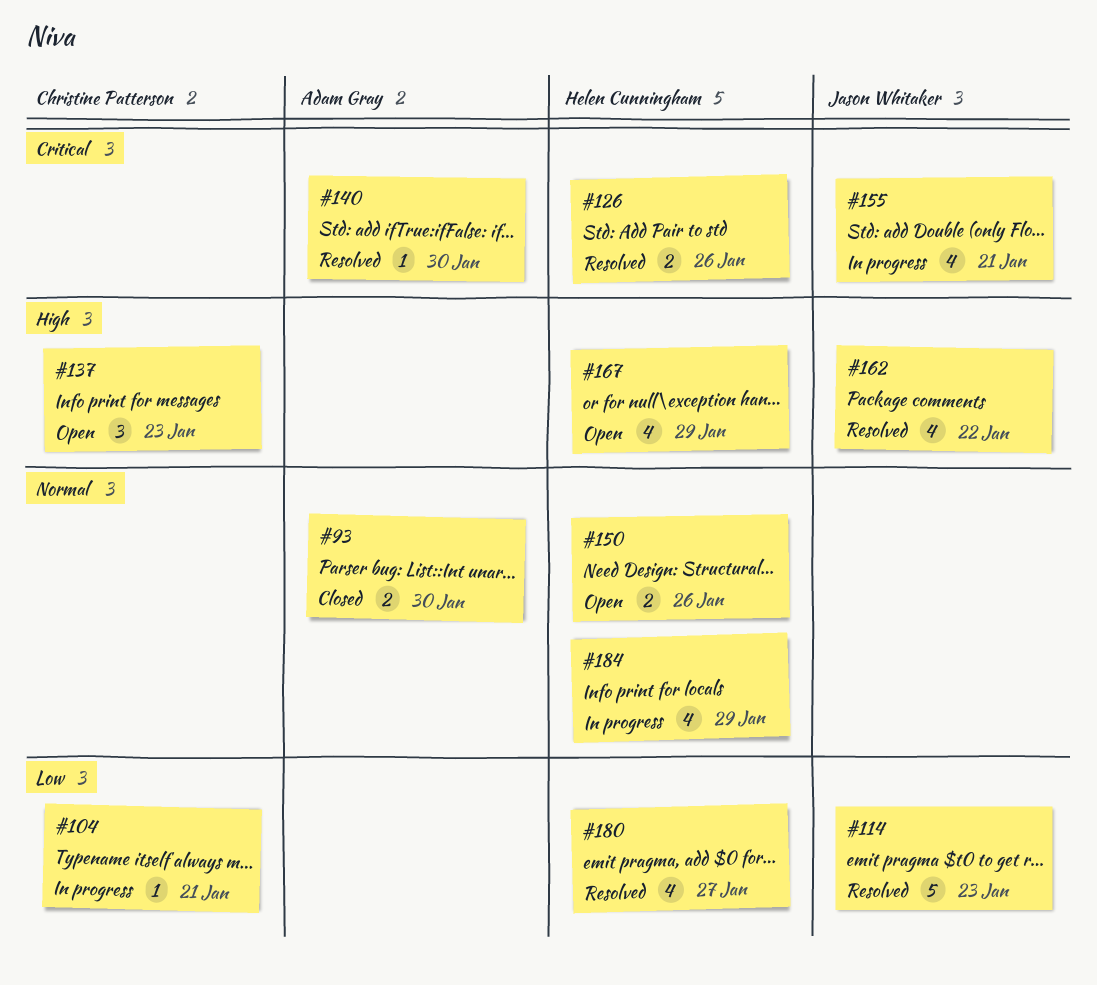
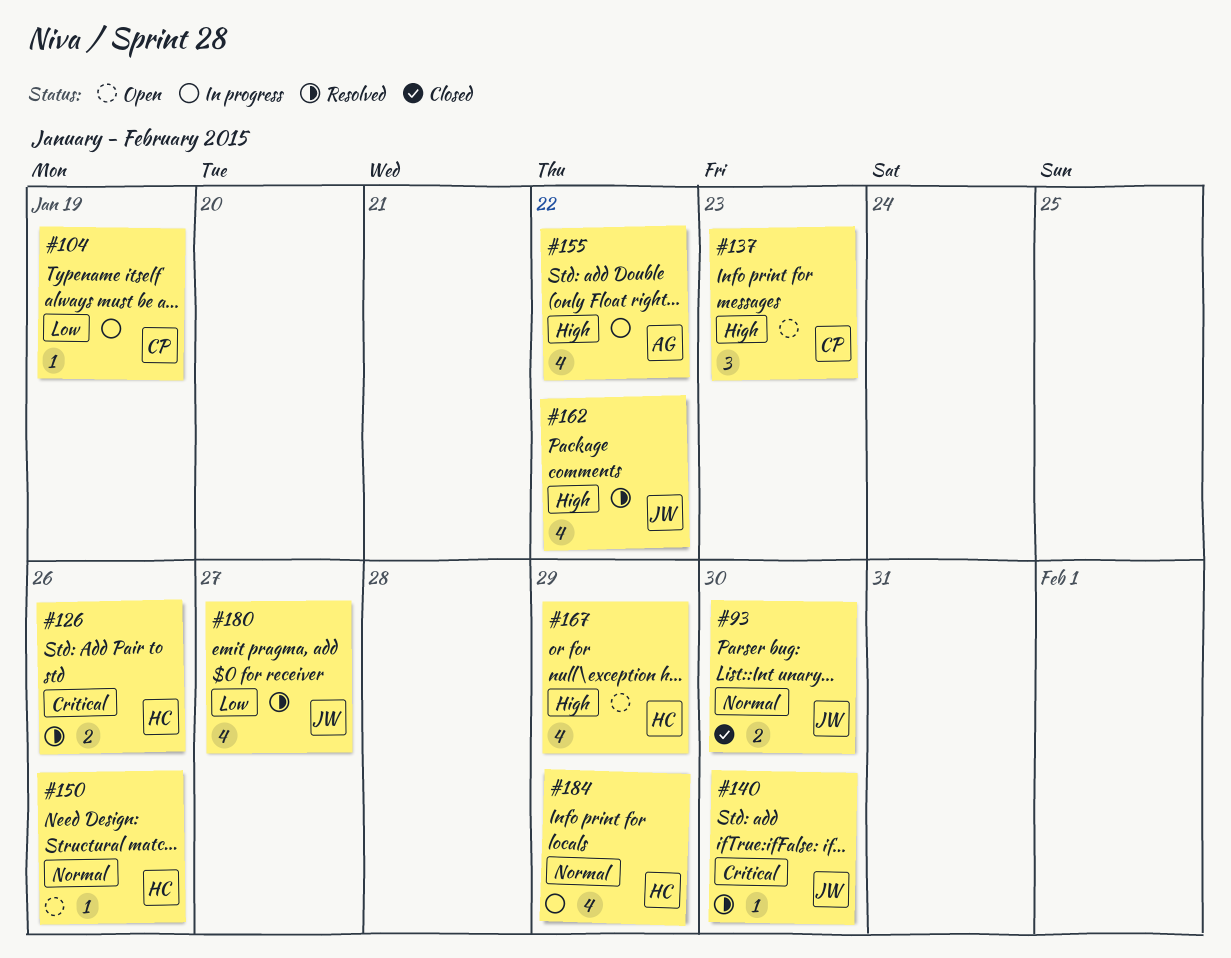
#93, owner: Adam Gray -> Jason Whitaker
#104, due: Jan 21 -> Jan 19
#114: present -> none
#140, owner: Adam Gray -> Jason Whitaker
#150, estimate: 2 -> 1
#155, owner: Jason Whitaker -> Adam Gray
#155, priority: Critical -> High
#155, due: Jan 21 -> Jan 22
#180, owner: Helen Cunningham -> Jason Whitaker

